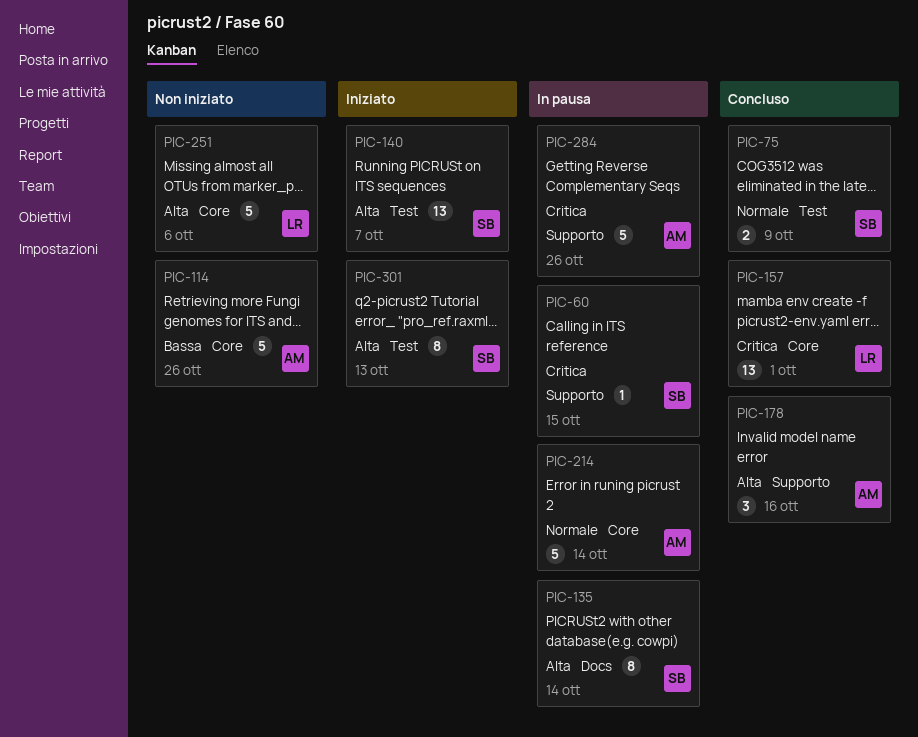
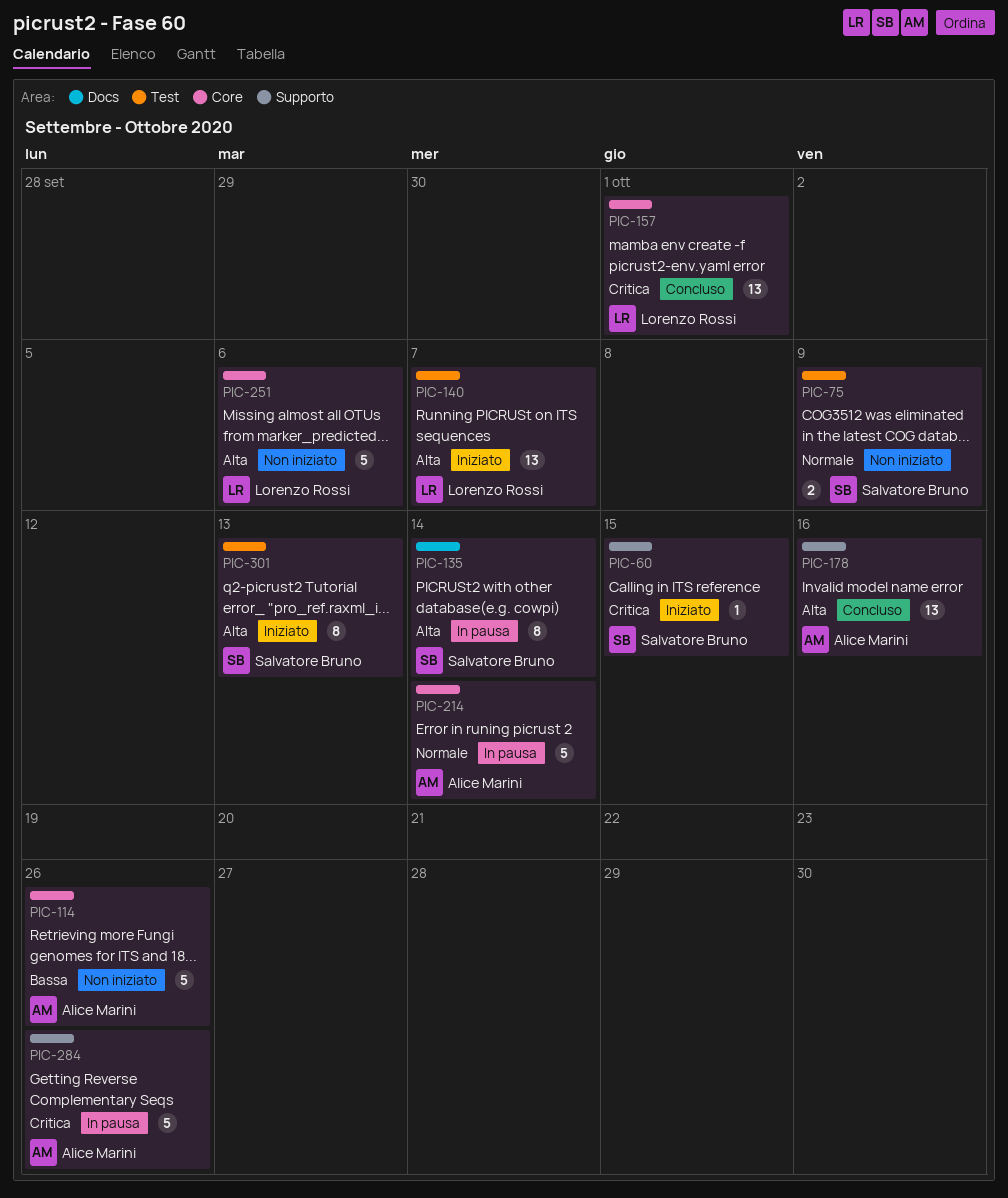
PIC-60, status: In pausa -> Iniziato
PIC-75, status: Concluso -> Non iniziato
PIC-140, owner: Salvatore Bruno -> Lorenzo Rossi
PIC-178, estimate: 3 -> 13

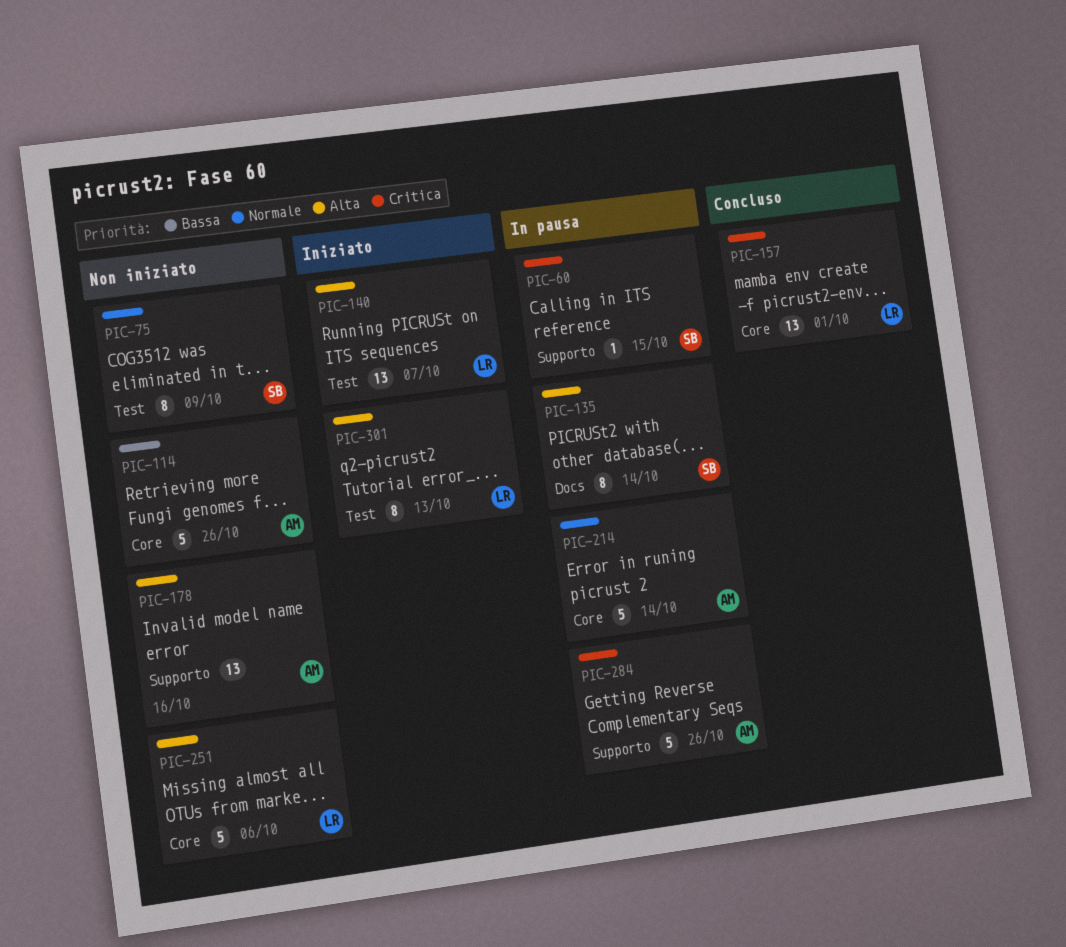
PIC-60, status: Iniziato -> In pausa
PIC-75, estimate: 2 -> 8
PIC-178, status: Concluso -> Non iniziato
PIC-301, owner: Salvatore Bruno -> Lorenzo Rossi

